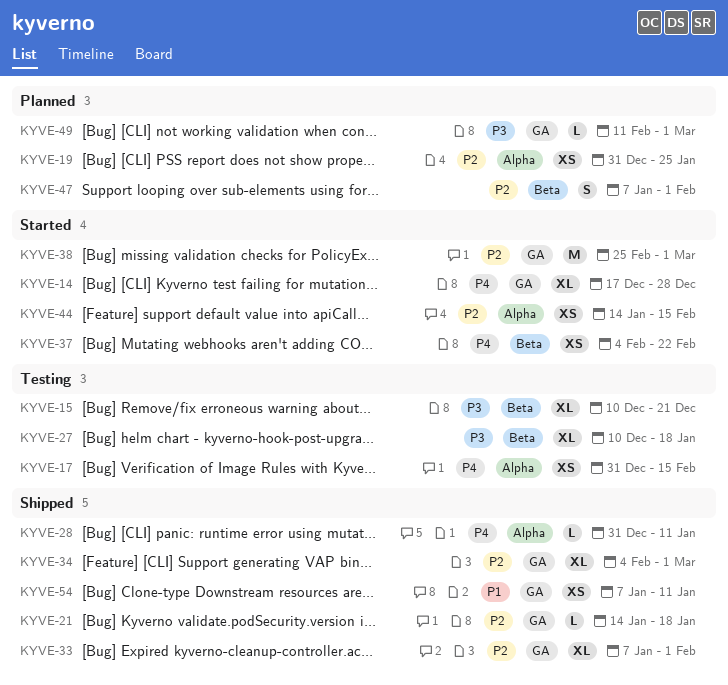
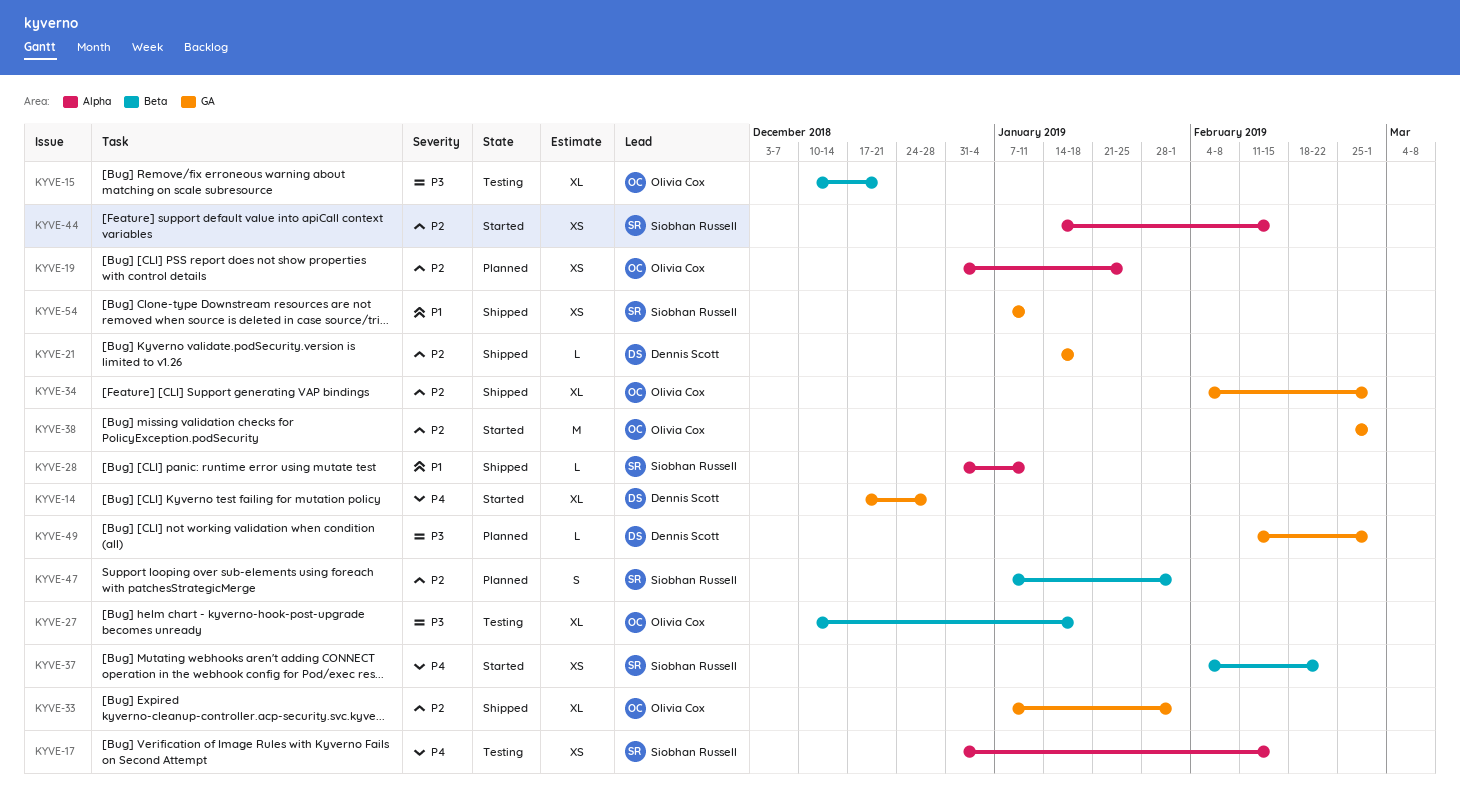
KYVE-28, priority: P4 -> P1

